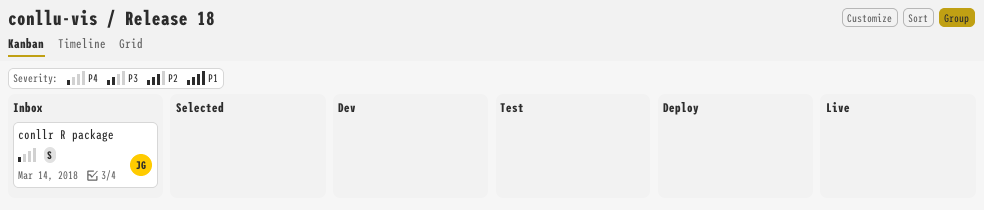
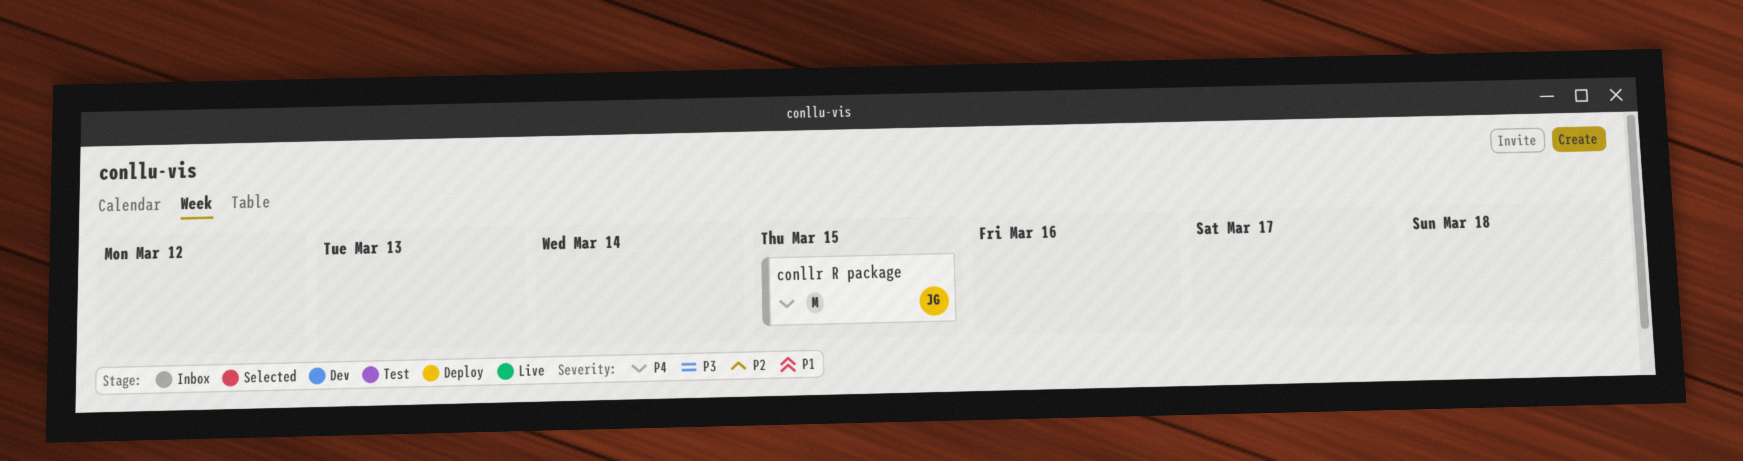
conllr R package, estimate: S -> M
conllr R package, due: Mar 14 -> Mar 15

